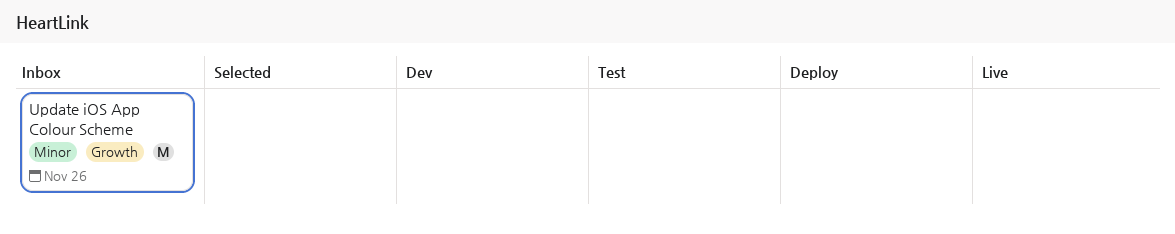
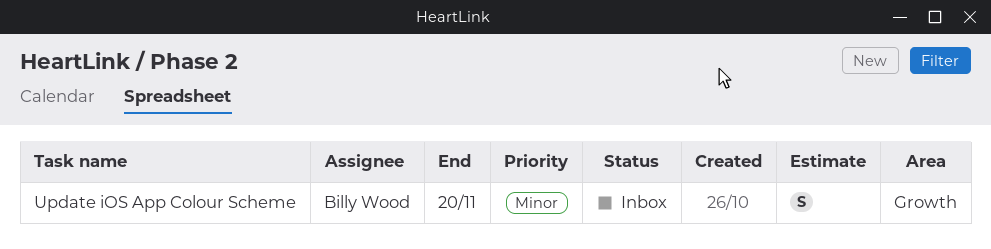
Update iOS App Colour Scheme, estimate: M -> S
Update iOS App Colour Scheme, due: Nov 26 -> Nov 20

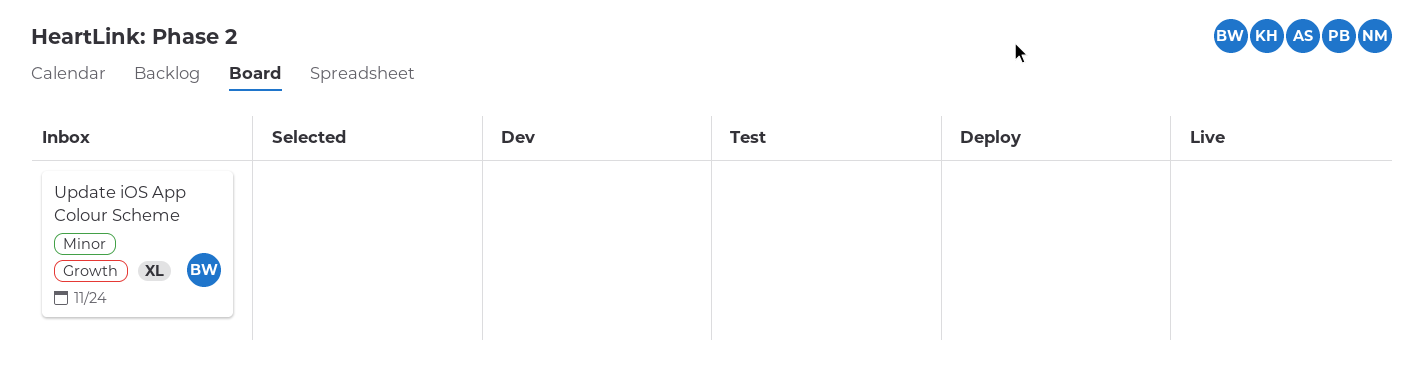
Update iOS App Colour Scheme, estimate: S -> XL
Update iOS App Colour Scheme, due: Nov 20 -> Nov 24

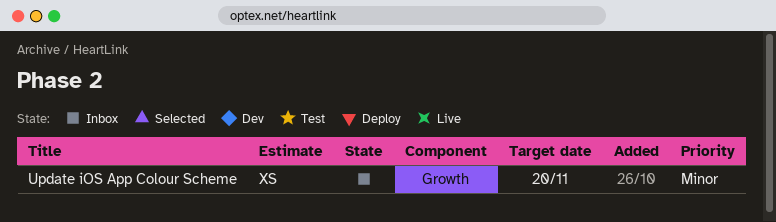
Update iOS App Colour Scheme, estimate: XL -> XS
Update iOS App Colour Scheme, due: Nov 24 -> Nov 20

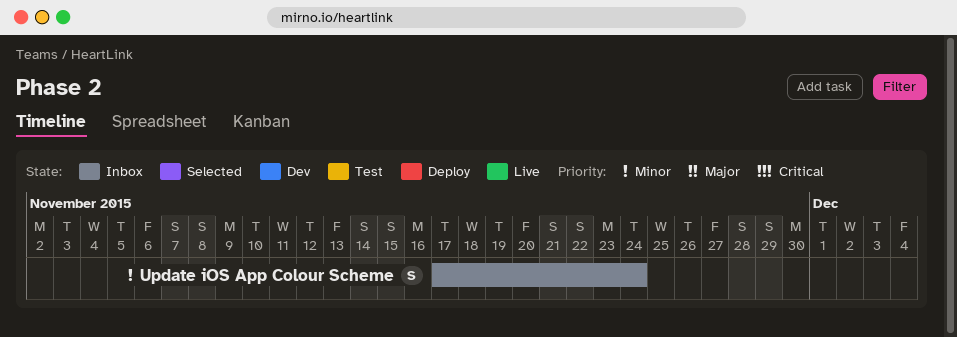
Update iOS App Colour Scheme, estimate: XS -> S
Update iOS App Colour Scheme, due: Nov 20 -> Nov 24

